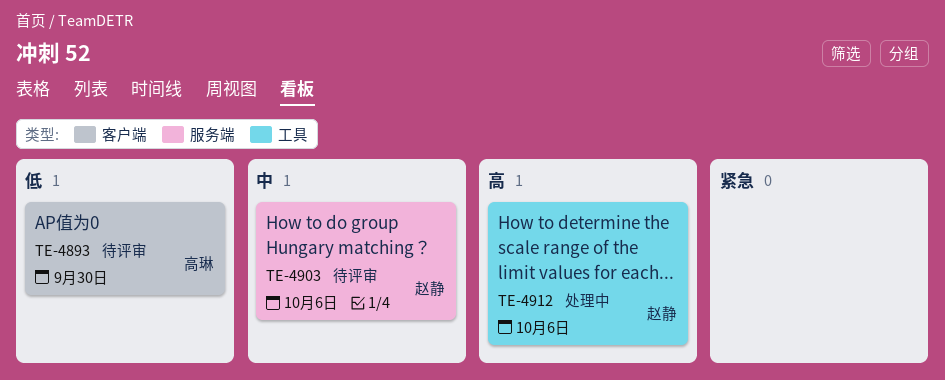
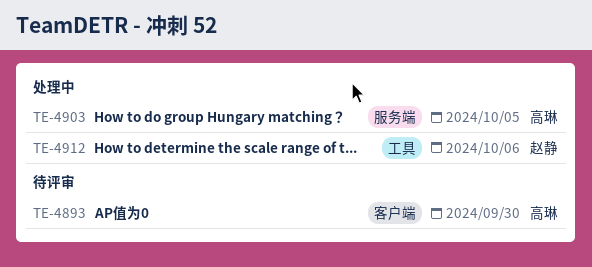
TE-4903, status: 待评审 -> 处理中
TE-4903, owner: 赵静 -> 高琳
TE-4903, due: Oct 6 -> Oct 5

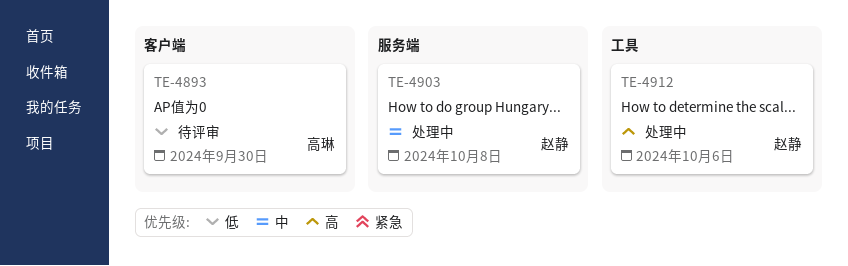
TE-4903, owner: 高琳 -> 赵静
TE-4903, due: Oct 5 -> Oct 8

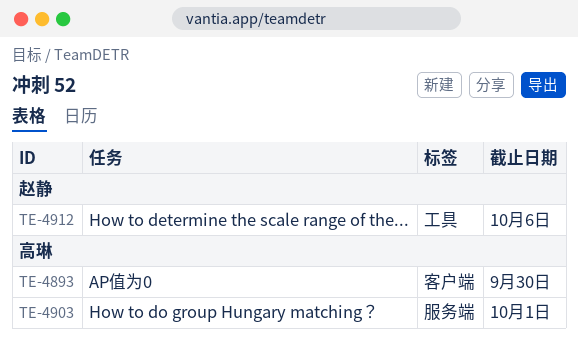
TE-4903, owner: 赵静 -> 高琳
TE-4903, due: Oct 8 -> Oct 1

